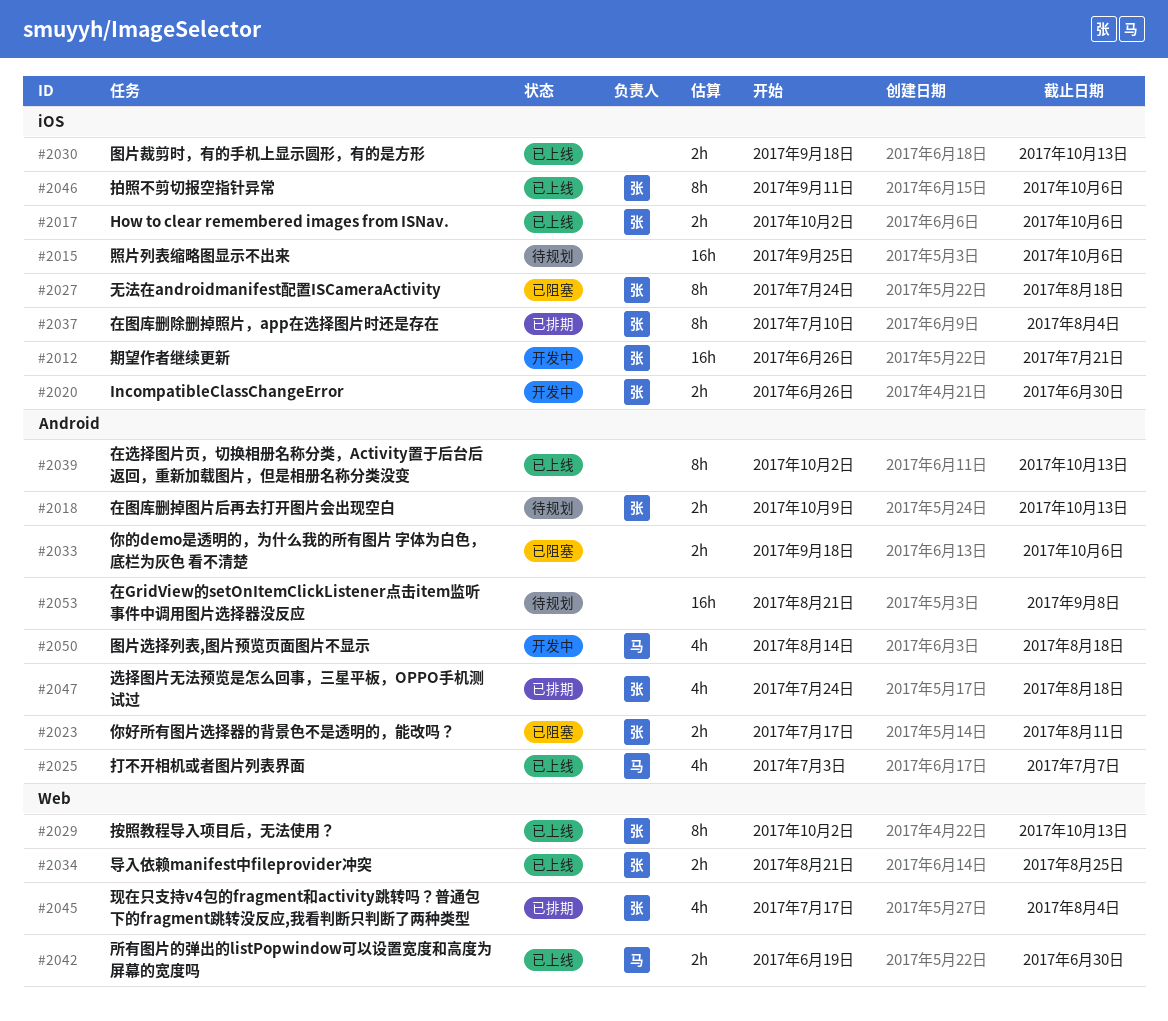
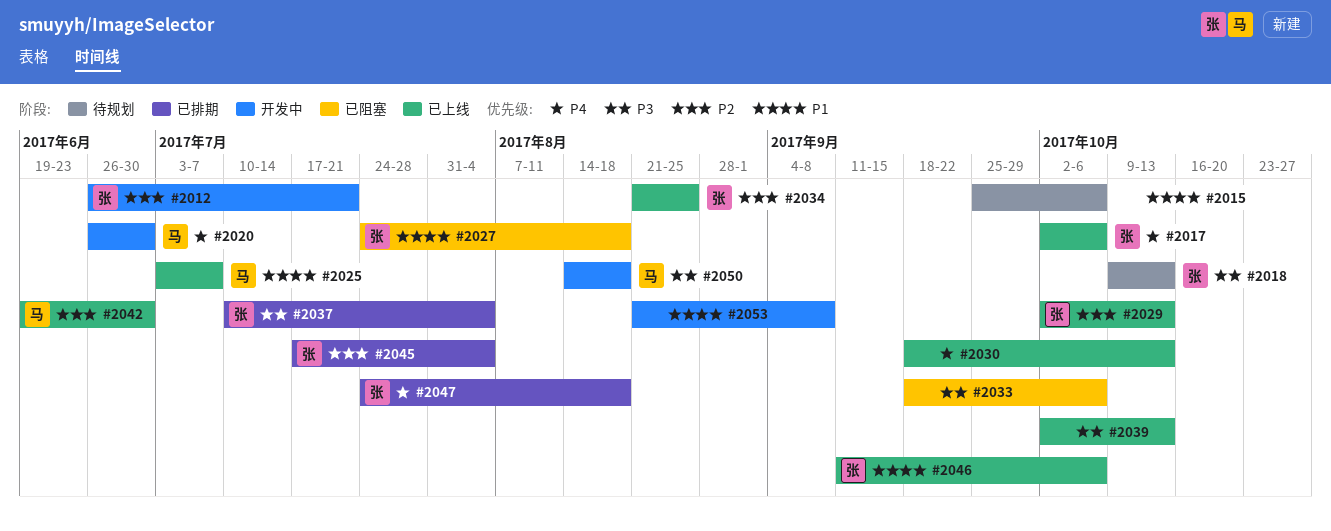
#2020, owner: 张 -> 马
#2023: present -> none
#2053, status: 待规划 -> 开发中

